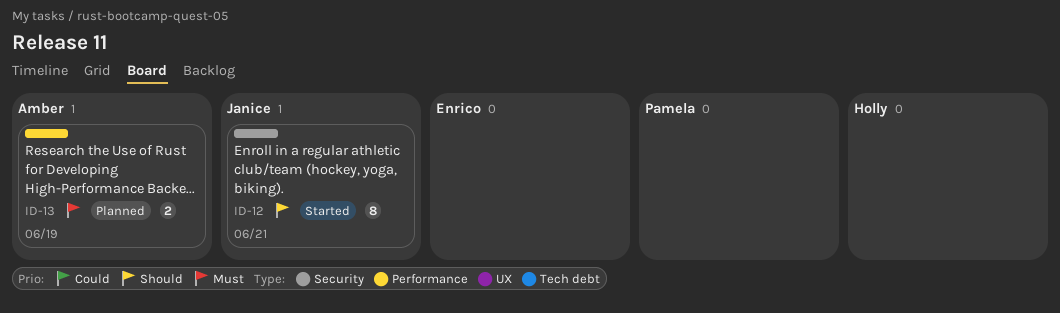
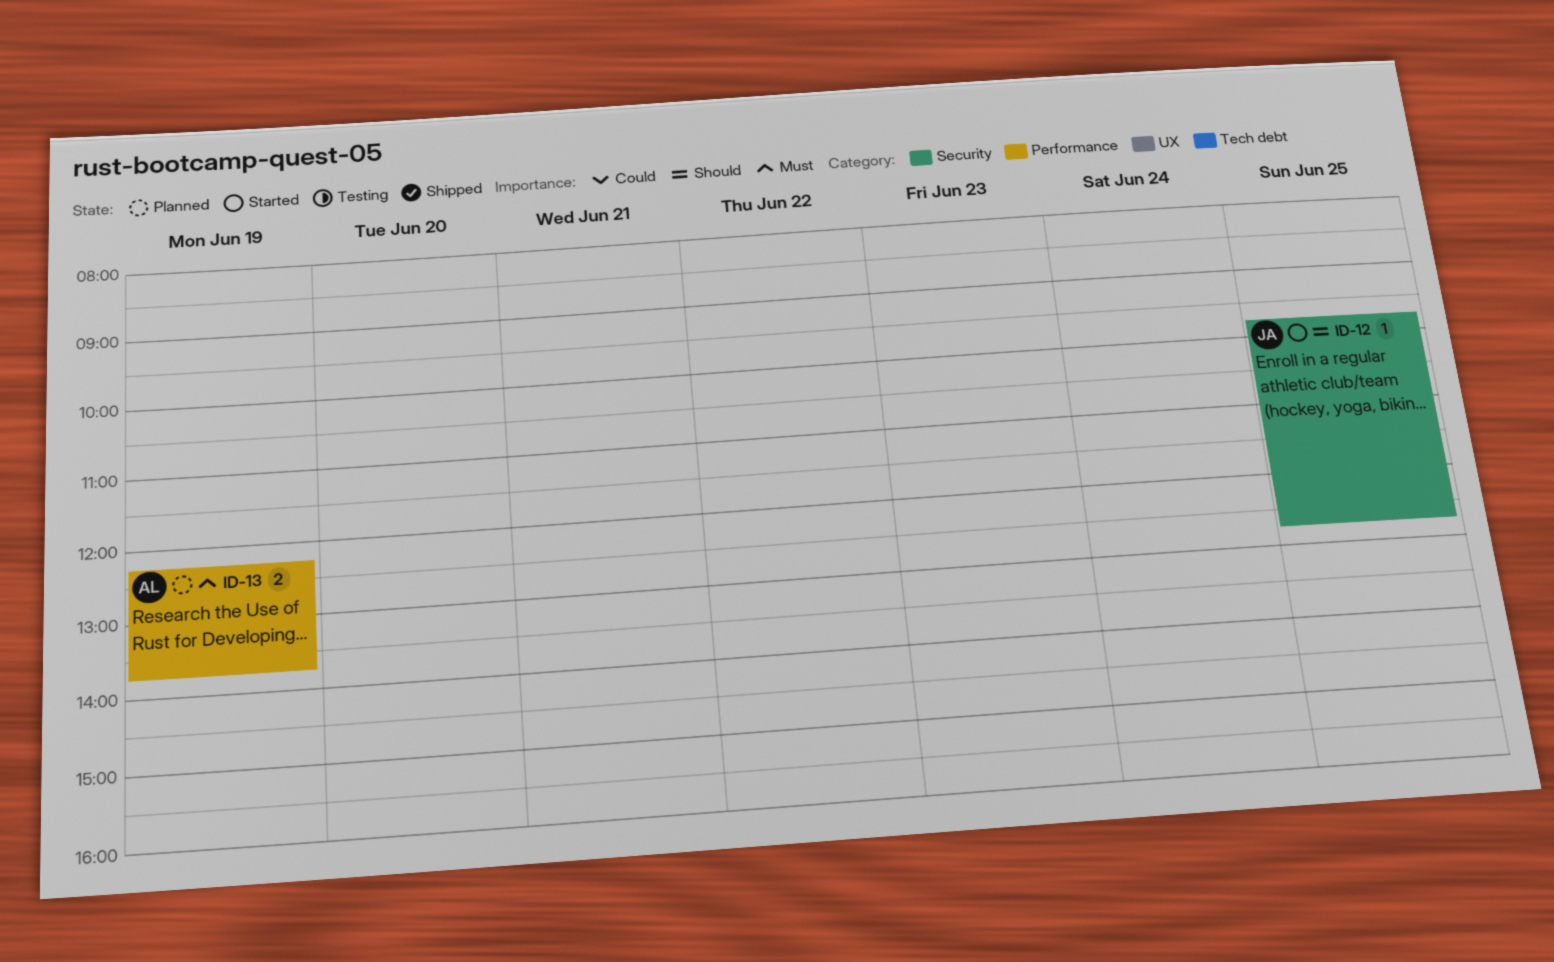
ID-12, estimate: 8 -> 1
ID-12, day: Jun 21 -> Jun 25

